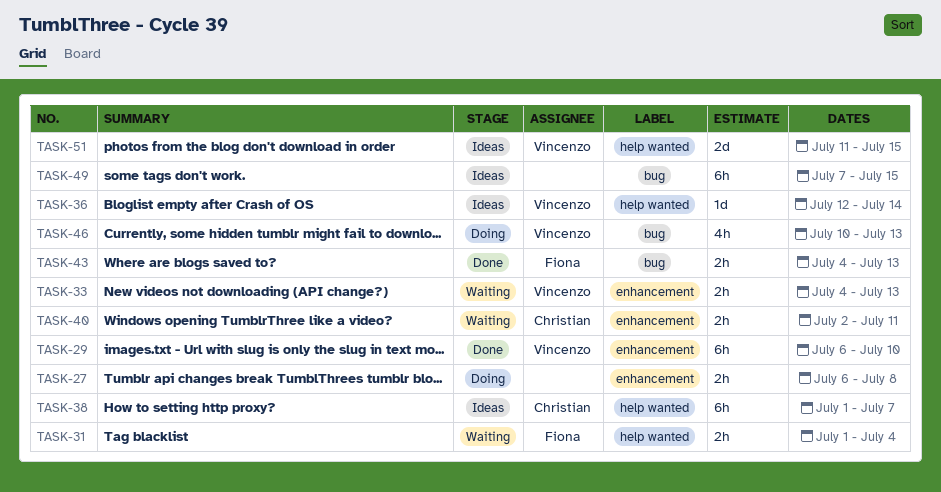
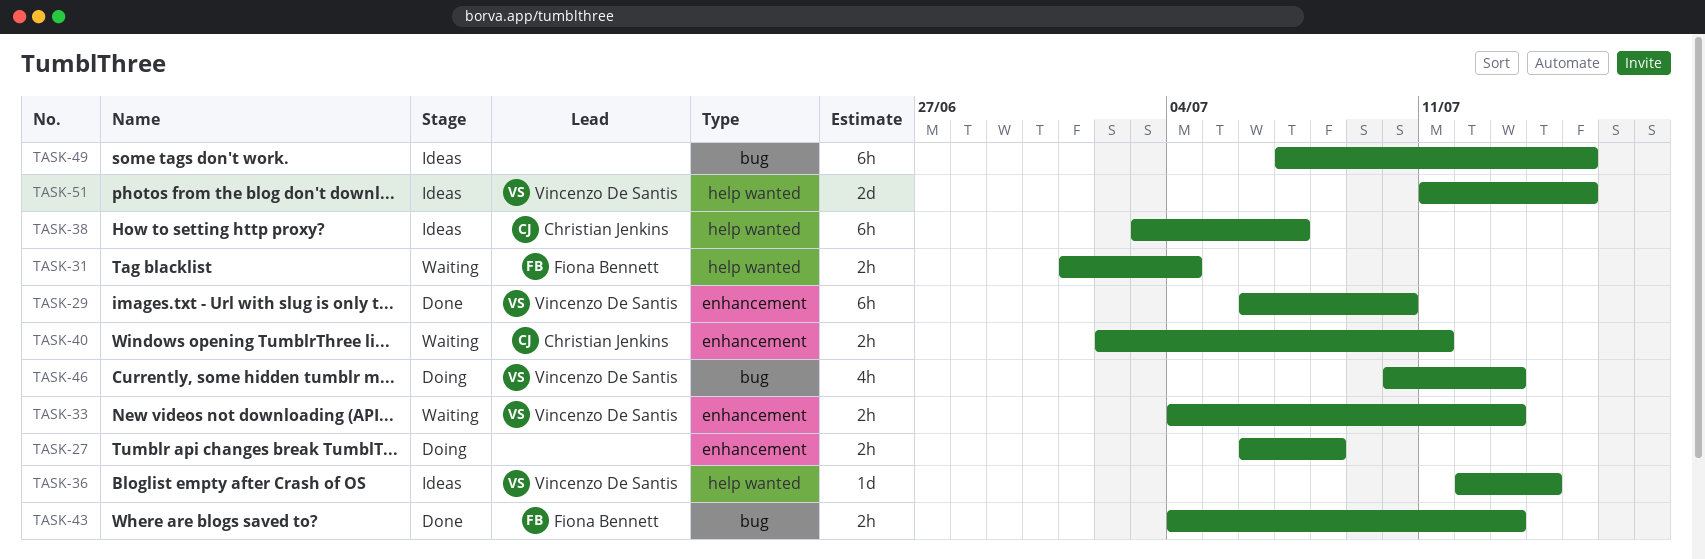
TASK-38, start: Jul 1 -> Jul 3

